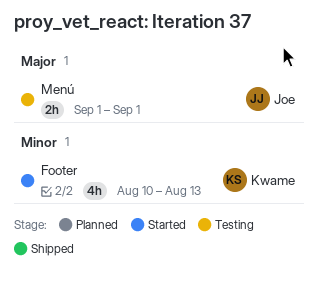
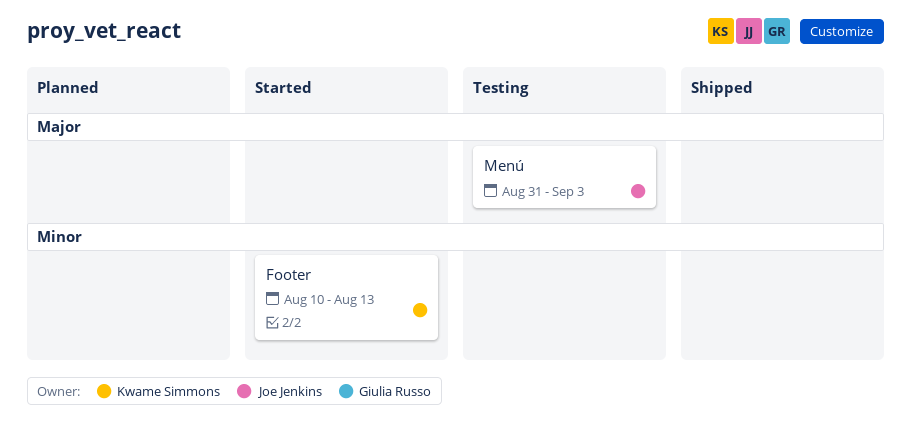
Menú, start: Sep 1 -> Aug 31
Menú, due: Sep 1 -> Sep 3

